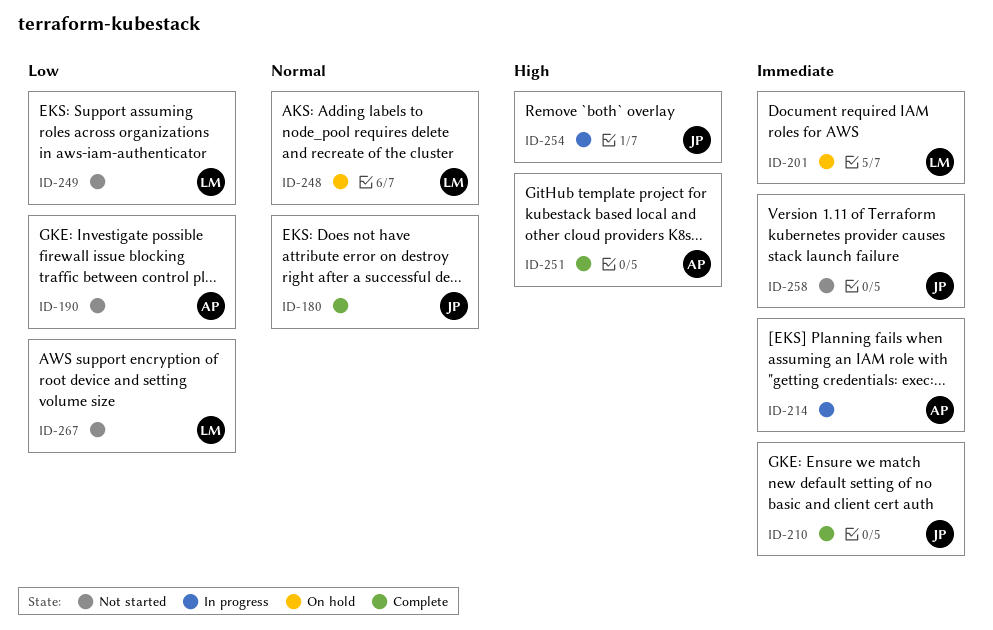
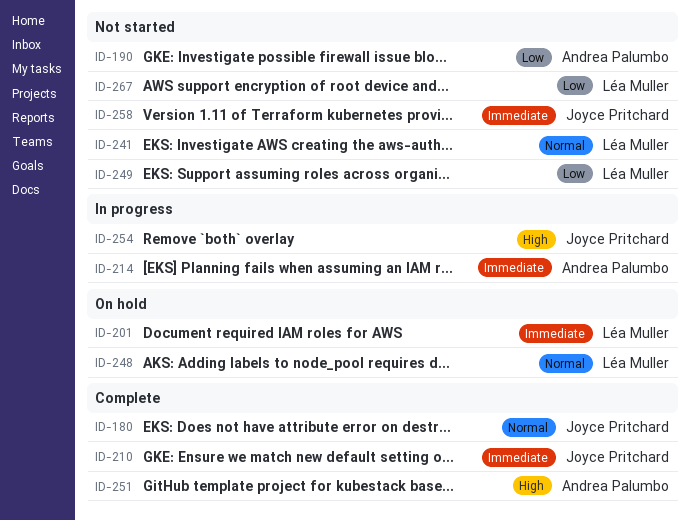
ID-241: none -> present

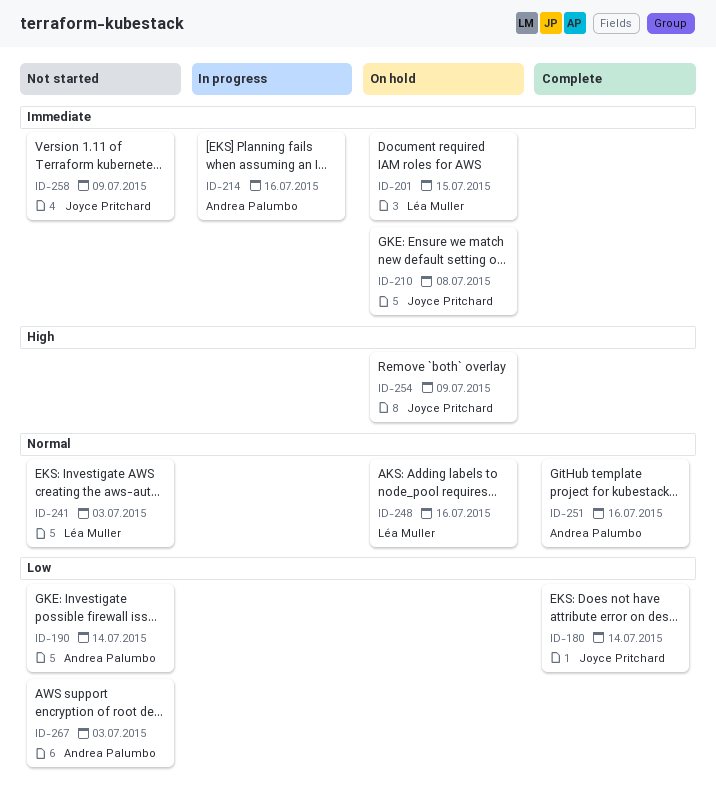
ID-180, priority: Normal -> Low
ID-210, status: Complete -> On hold
ID-249: present -> none
ID-251, priority: High -> Normal
ID-254, status: In progress -> On hold
ID-267, owner: Léa Muller -> Andrea Palumbo

